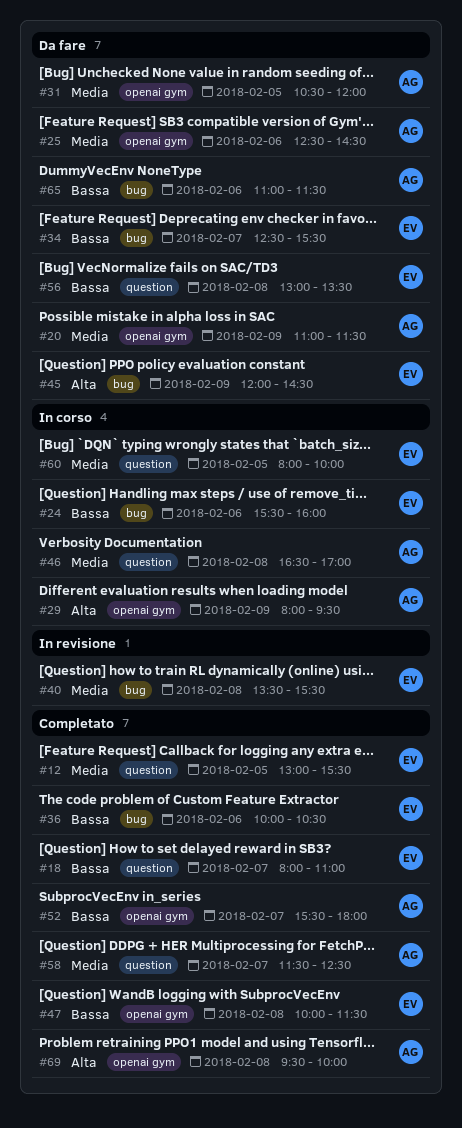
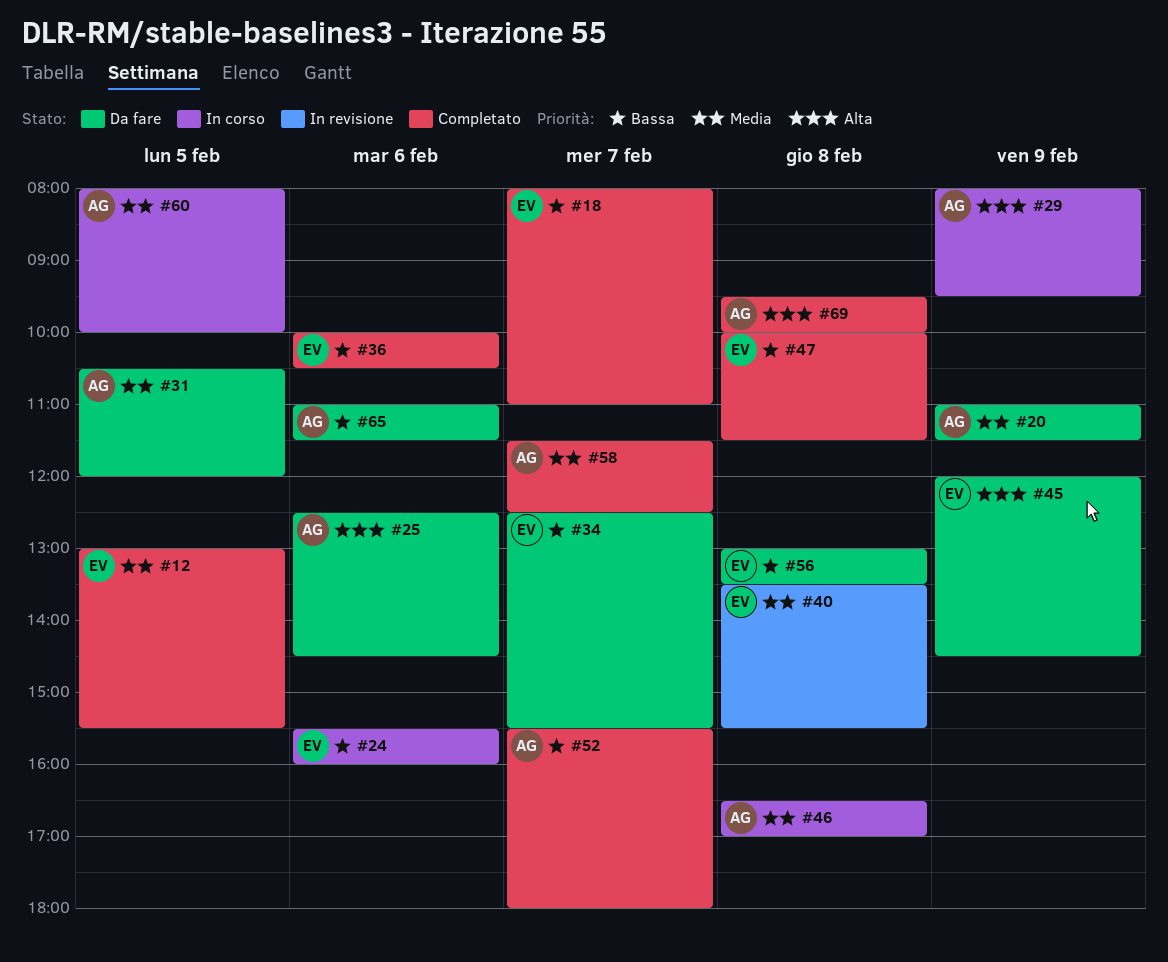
#25, priority: Media -> Alta
#60, owner: EV -> AG

